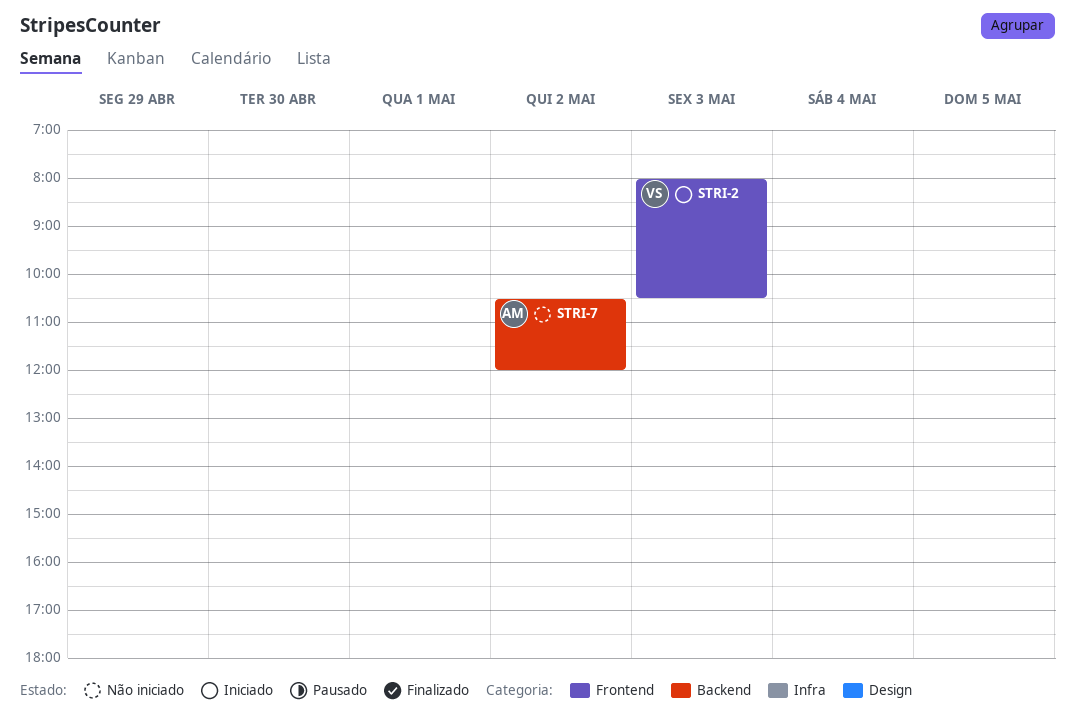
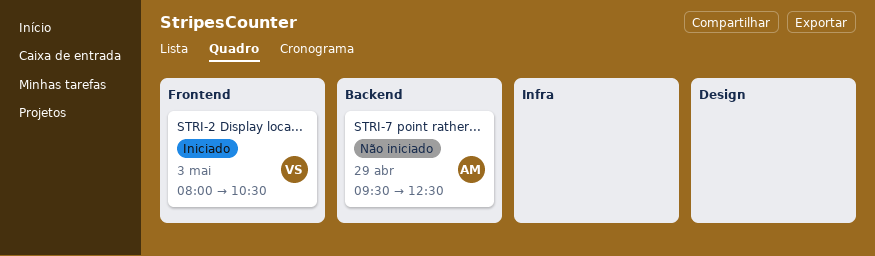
STRI-7, day: May 2 -> Apr 29
STRI-7, begins: 10:30 -> 09:30
STRI-7, ends: 12:00 -> 12:30

